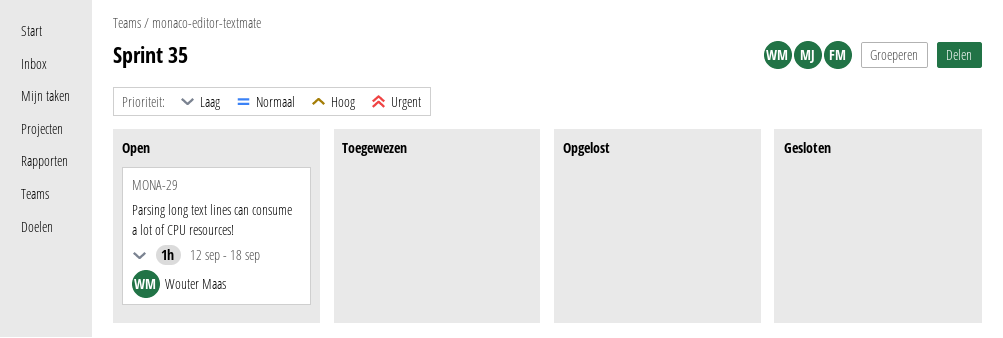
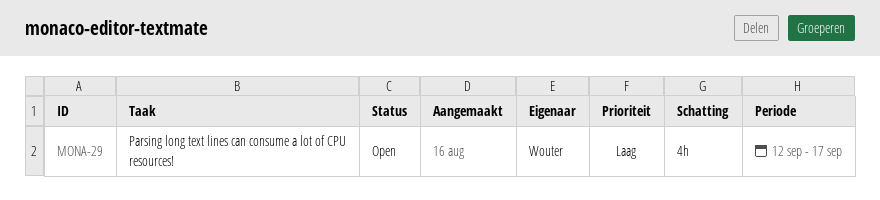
MONA-29, estimate: 1h -> 4h
MONA-29, due: Sep 18 -> Sep 17

